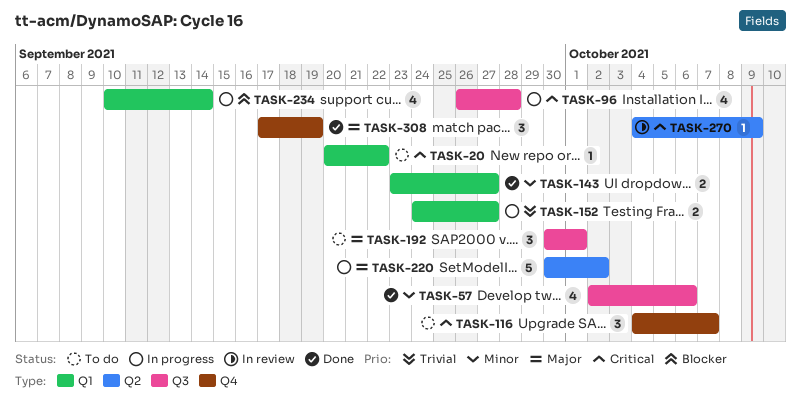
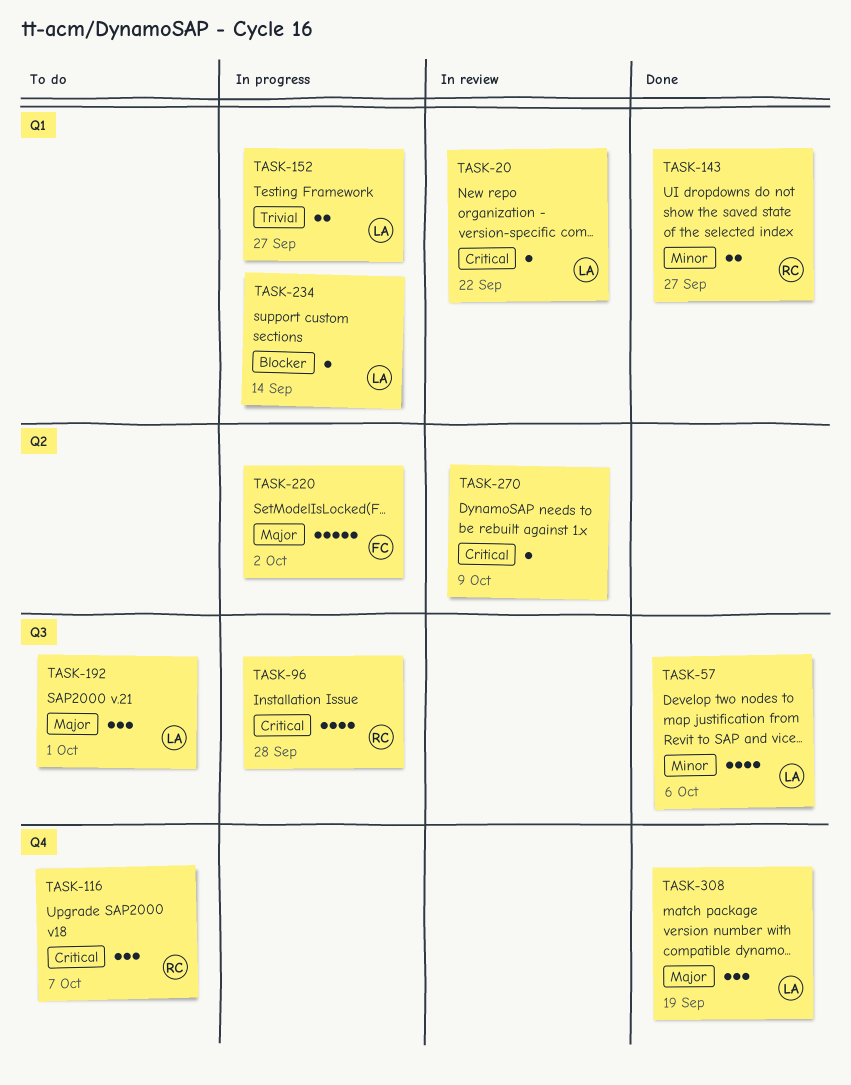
TASK-20, status: To do -> In review
TASK-234, estimate: 4 -> 1

